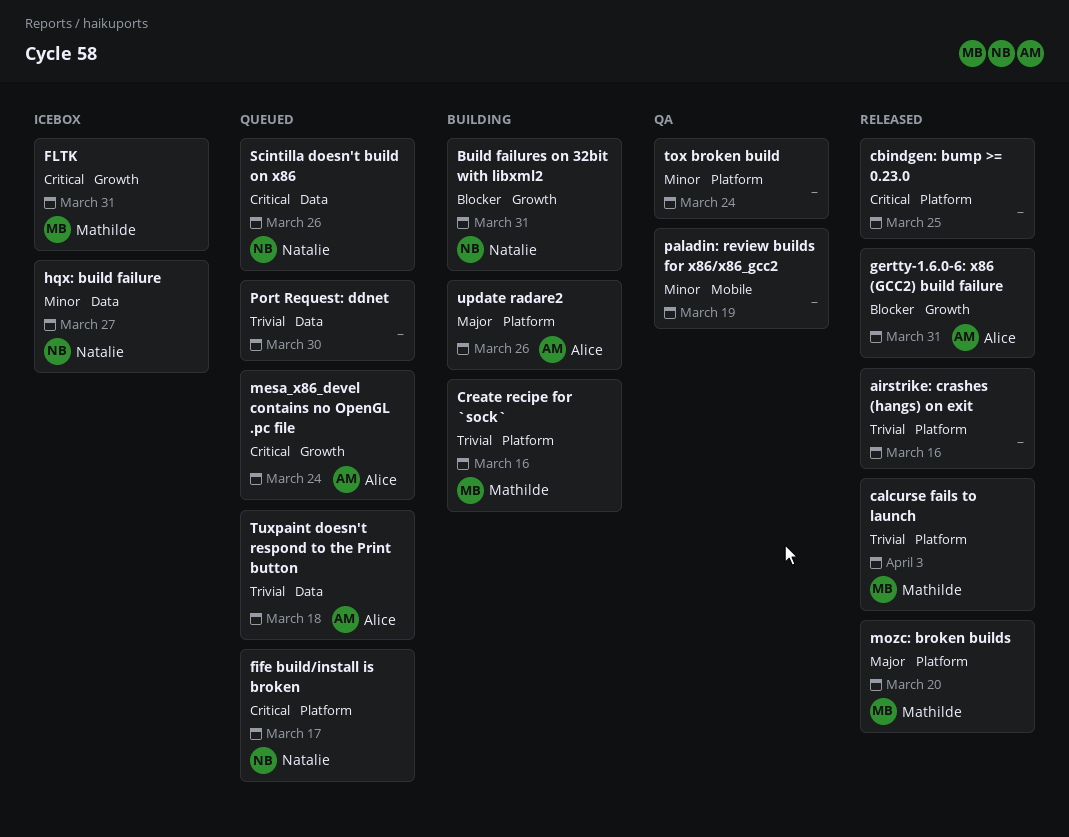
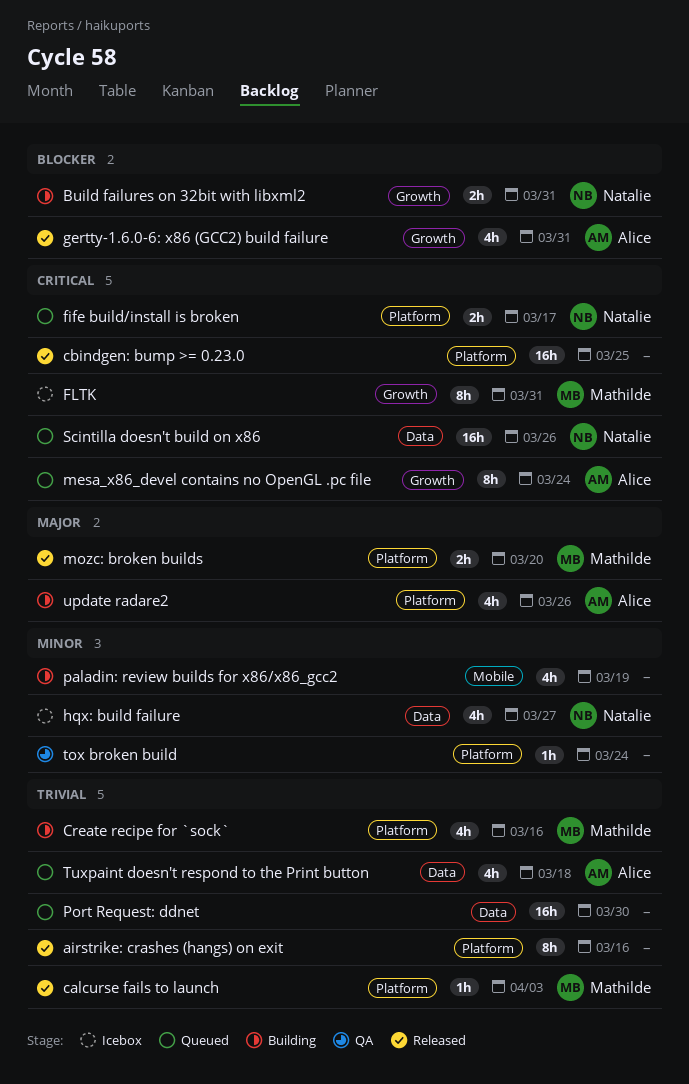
paladin: review builds for x86/x86_gcc2, status: QA -> Building

